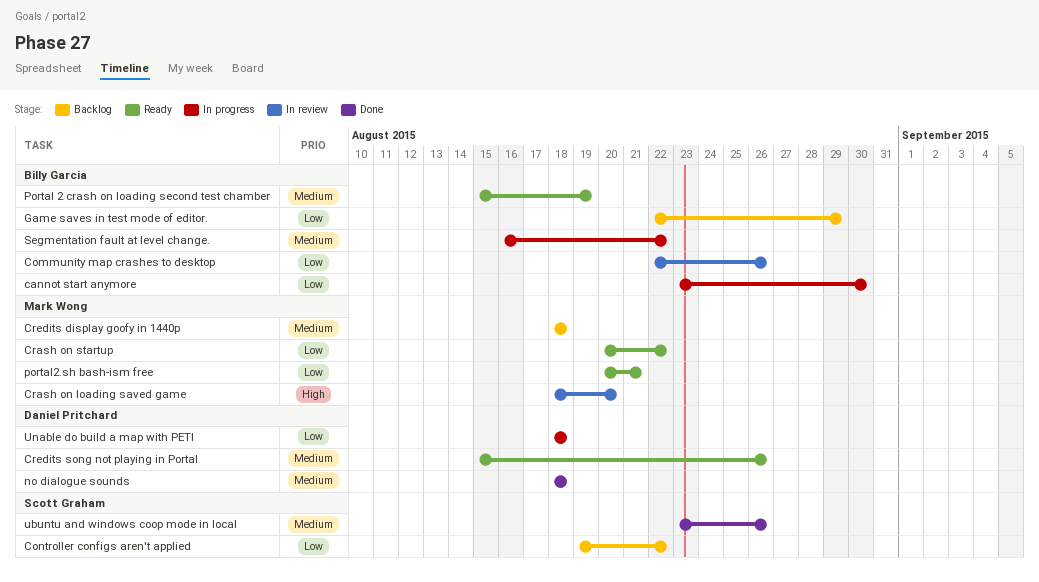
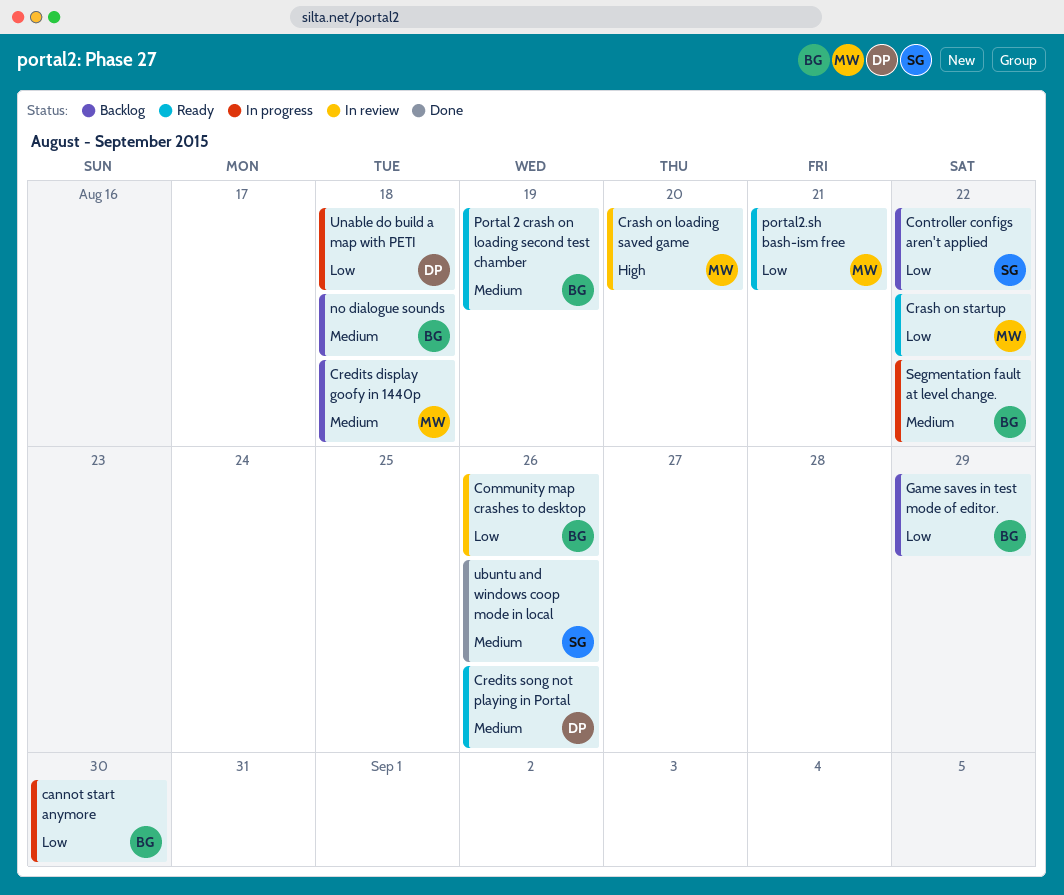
no dialogue sounds, status: Done -> Backlog
no dialogue sounds, owner: Daniel Pritchard -> Billy Garcia

